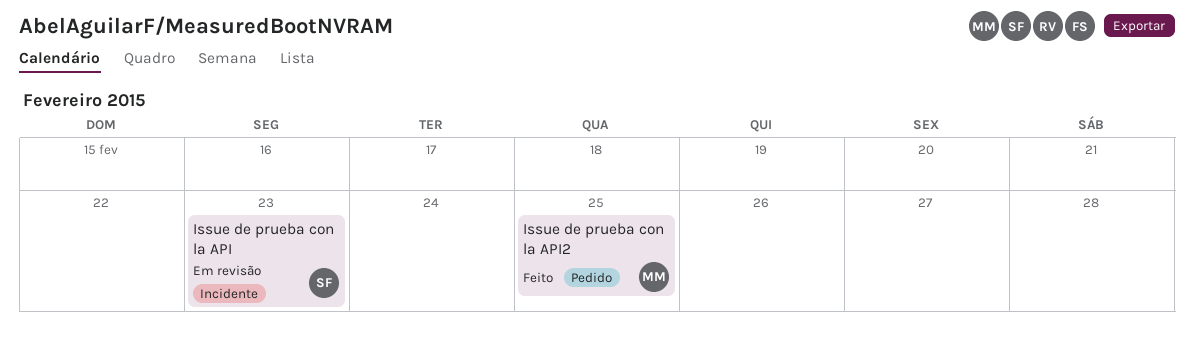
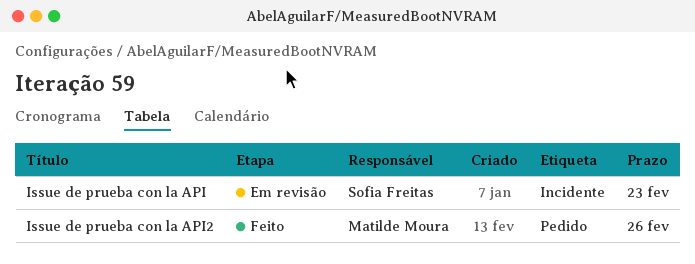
Issue de prueba con la API2, due: Feb 25 -> Feb 26

